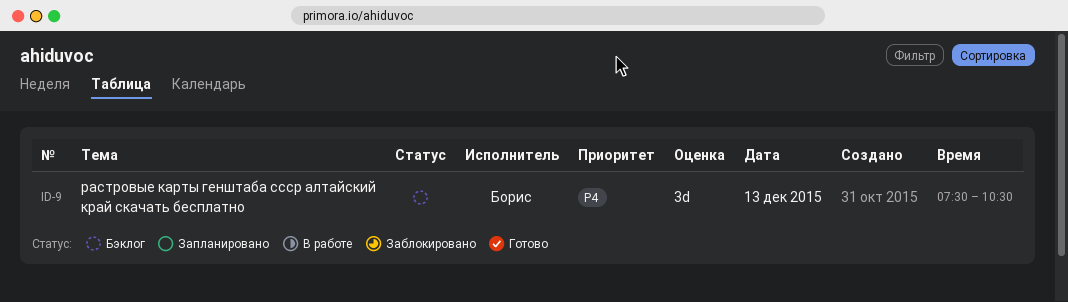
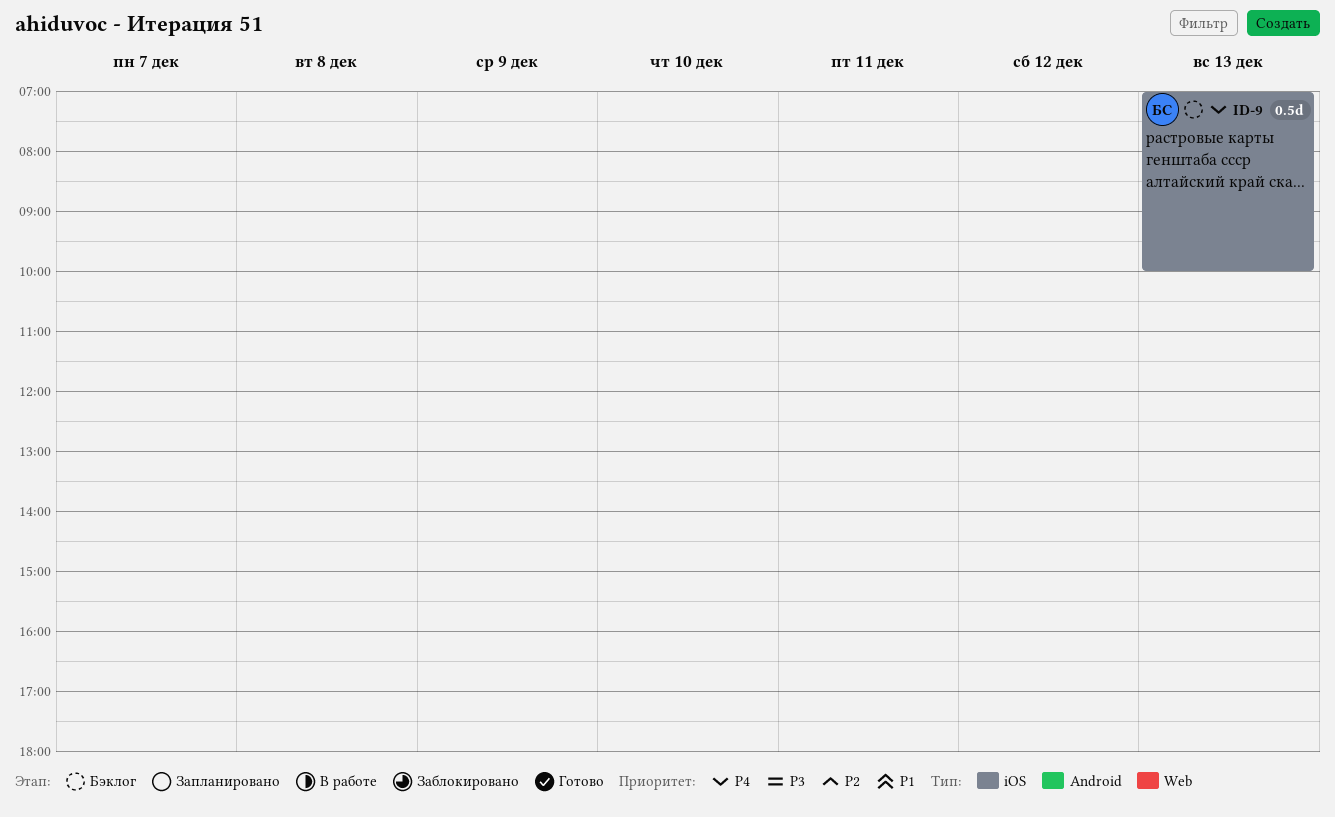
ID-9, estimate: 3d -> 0.5d
ID-9, begins: 07:30 -> 07:00
ID-9, ends: 10:30 -> 10:00

